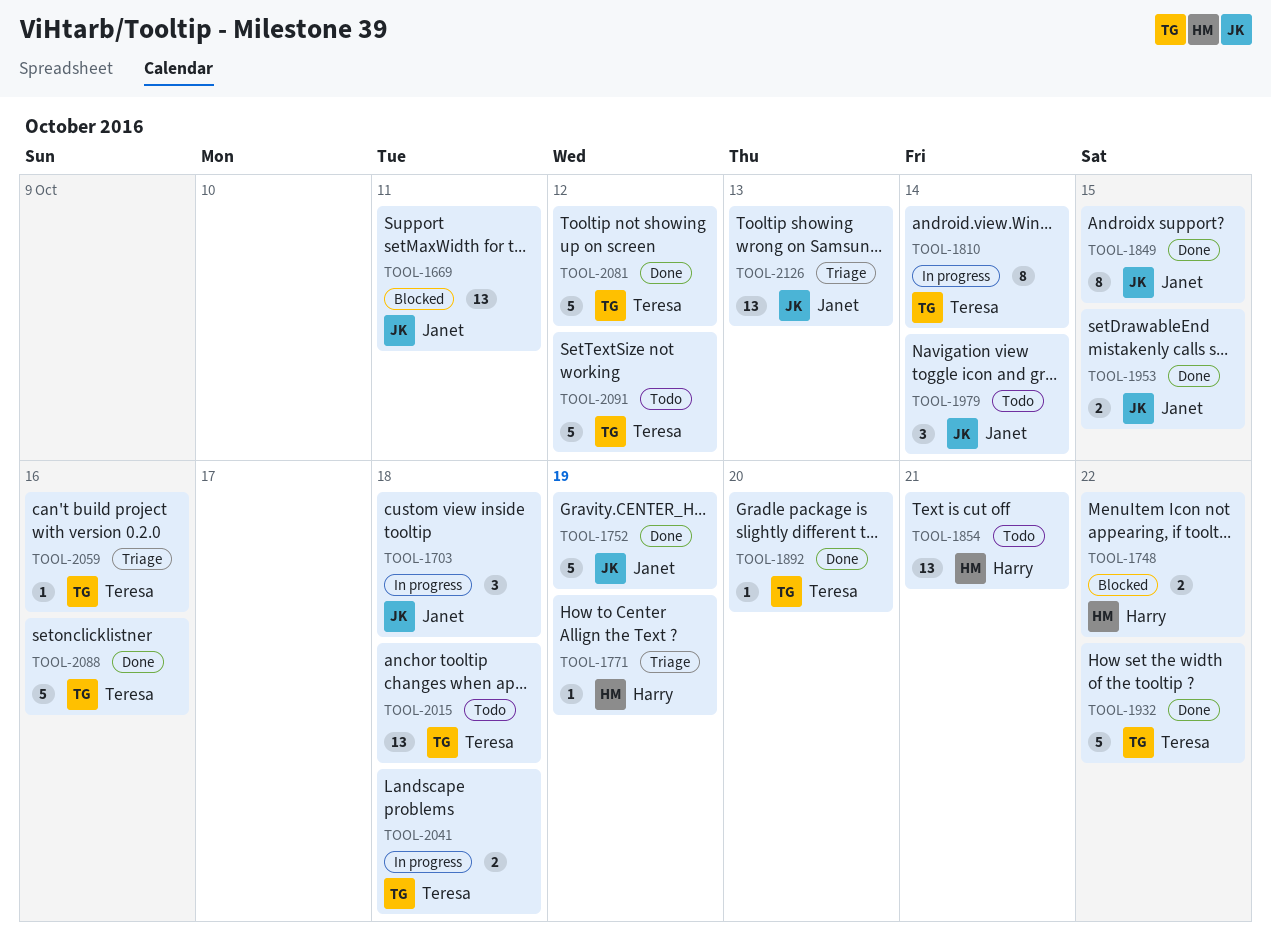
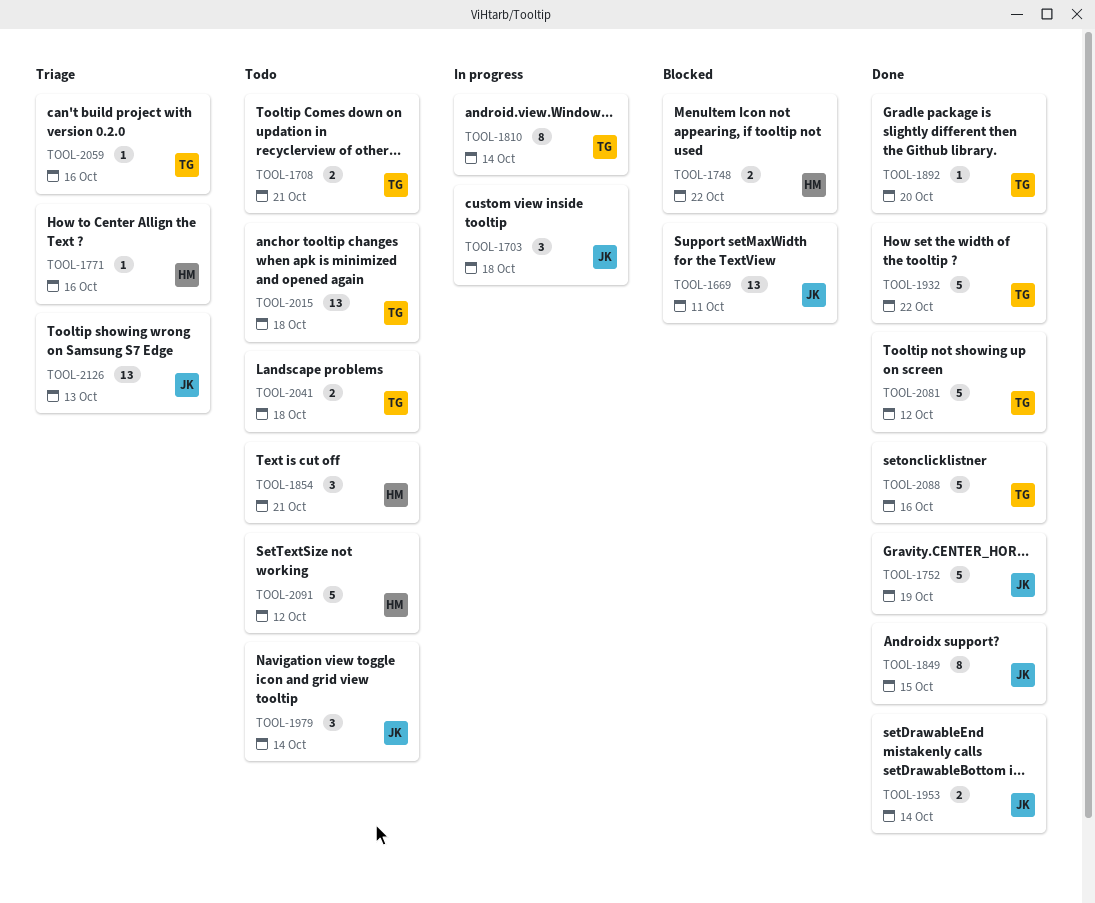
TOOL-1708: none -> present
TOOL-1771, due: Oct 19 -> Oct 16
TOOL-1854, estimate: 13 -> 3
TOOL-1953, due: Oct 15 -> Oct 14
TOOL-2041, status: In progress -> Todo
TOOL-2091, owner: Teresa -> Harry

